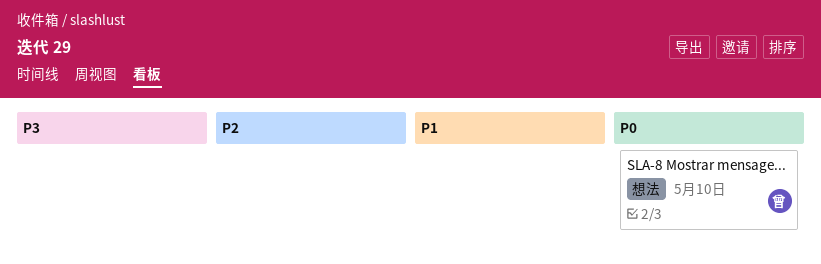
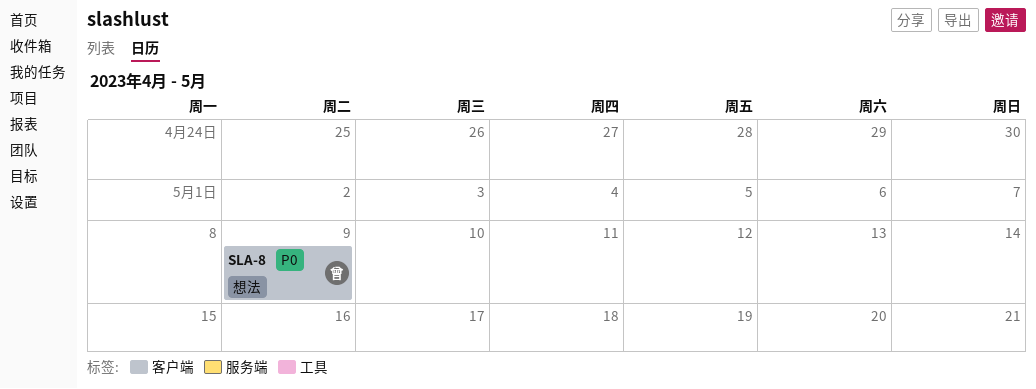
SLA-8, due: May 10 -> May 9

